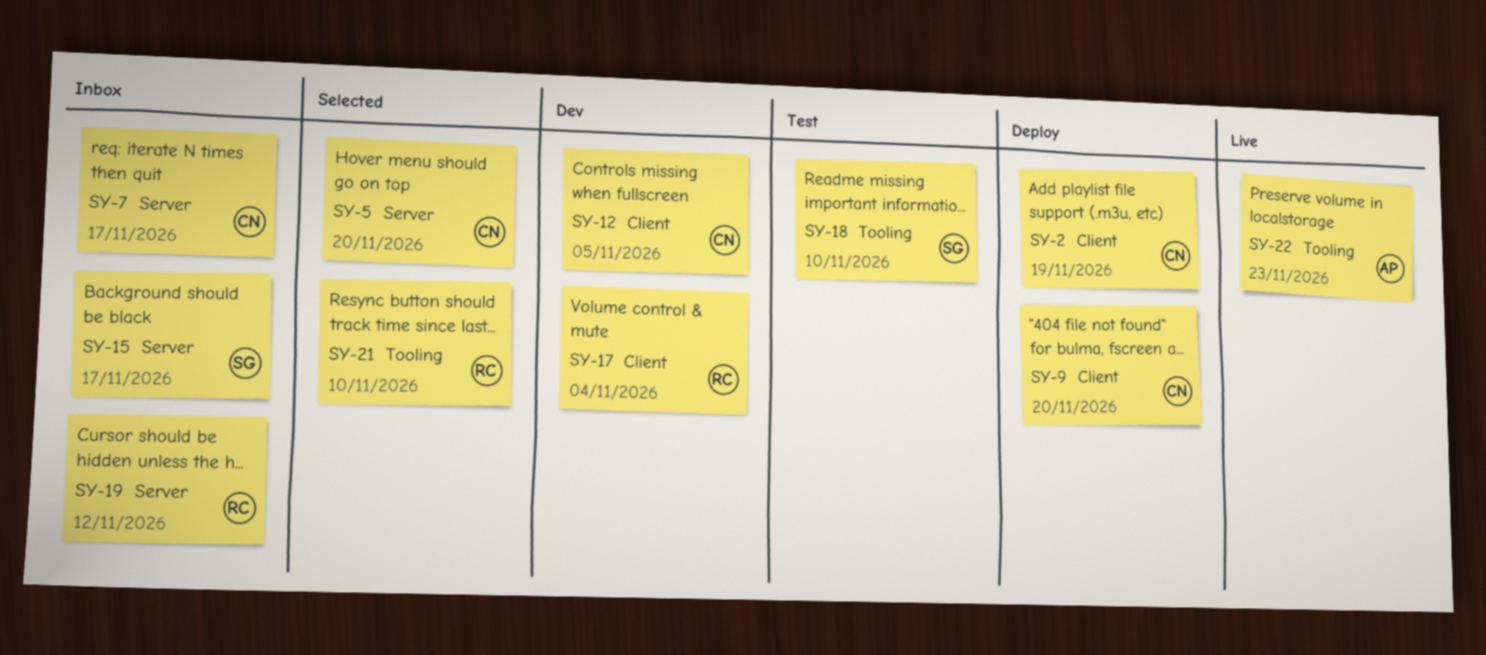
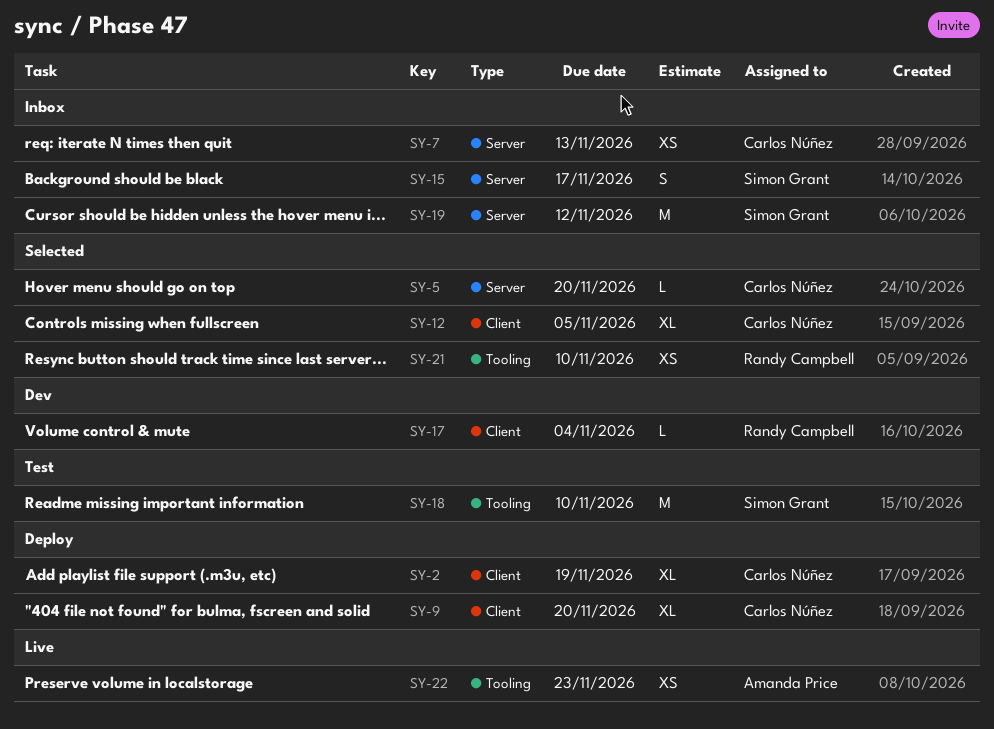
SY-7, due: Nov 17 -> Nov 13
SY-12, status: Dev -> Selected
SY-19, owner: Randy Campbell -> Simon Grant

